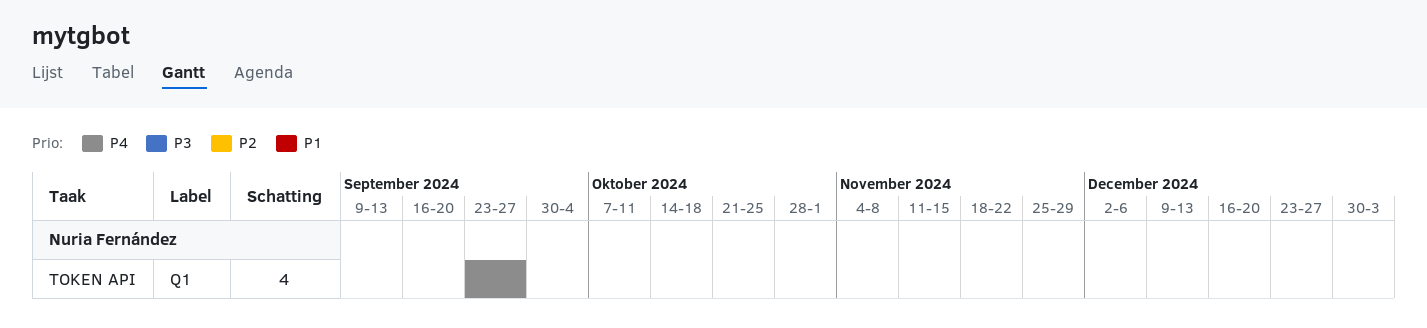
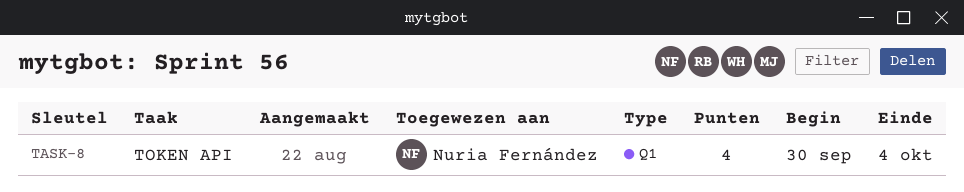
TOKEN API, start: Sep 23 -> Sep 30
TOKEN API, due: Sep 27 -> Oct 4

